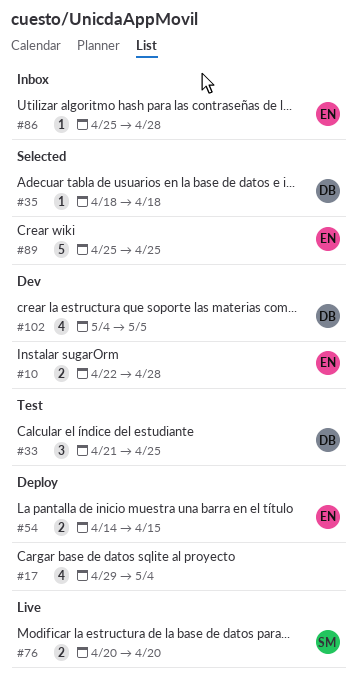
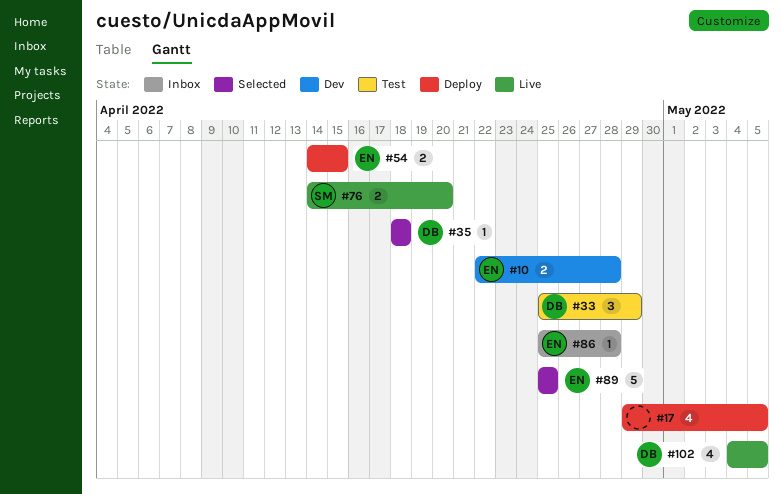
#17, due: May 4 -> May 5
#33, start: Apr 21 -> Apr 25
#33, due: Apr 25 -> Apr 29
#76, start: Apr 20 -> Apr 14
#102, status: Dev -> Live

